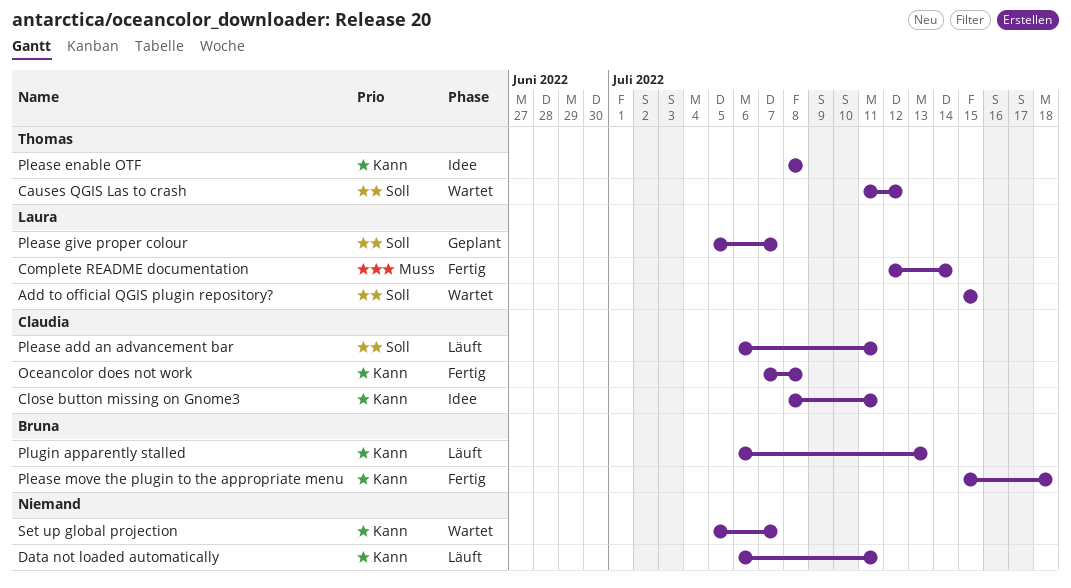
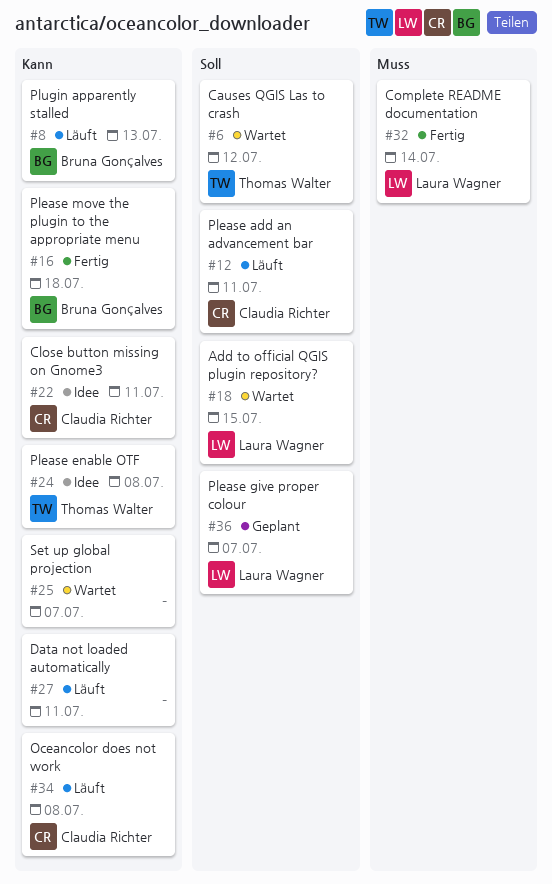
Oceancolor does not work, status: Fertig -> Läuft

